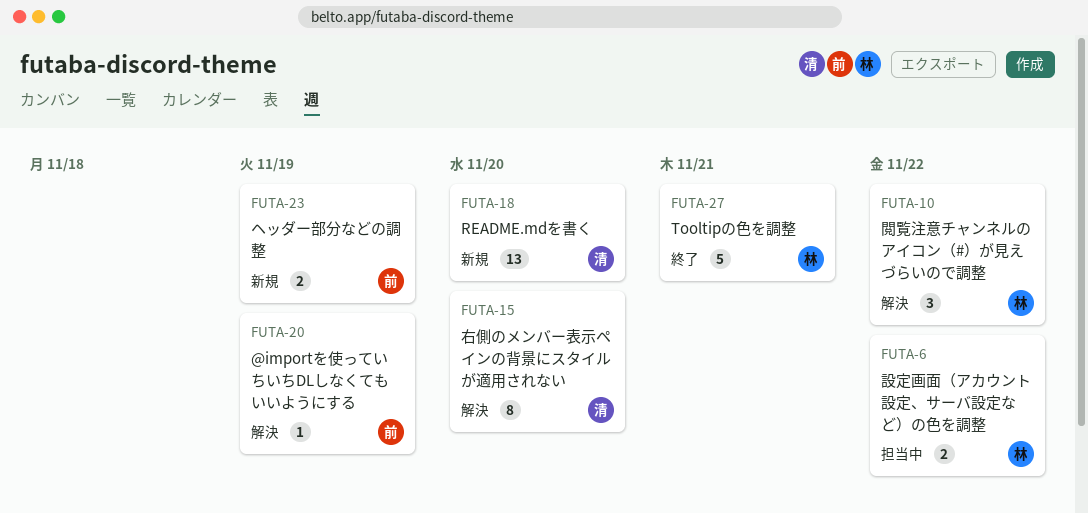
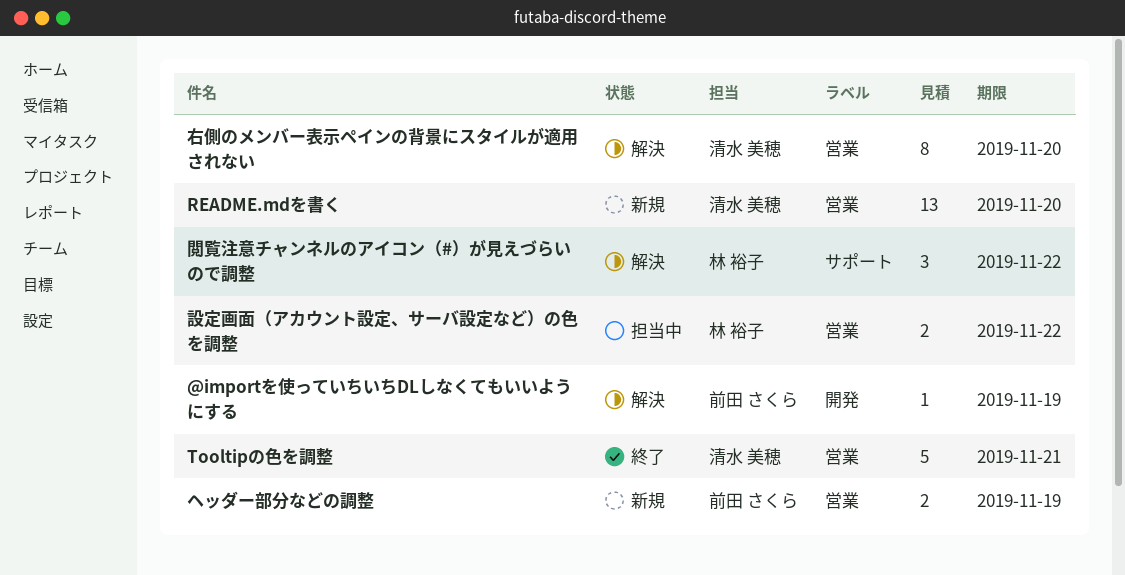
Tooltipの色を調整, owner: 林 裕子 -> 清水 美穂

